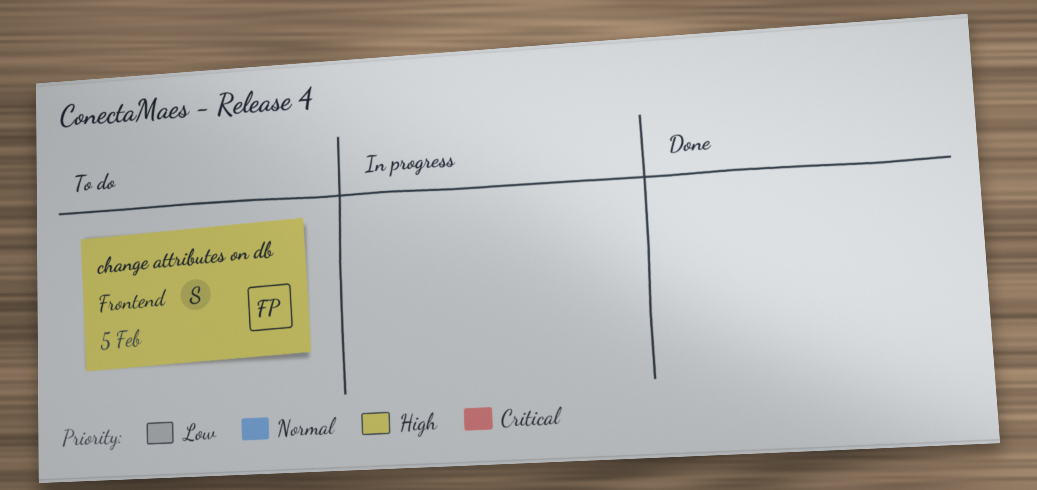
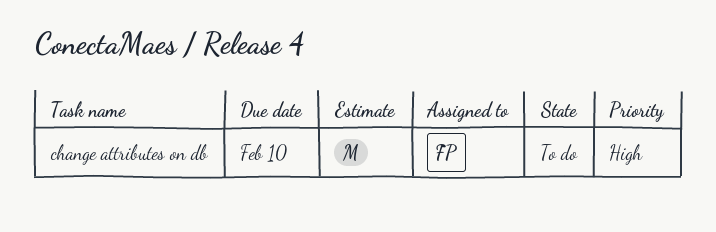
change attributes on db, estimate: S -> M
change attributes on db, due: Feb 5 -> Feb 10

